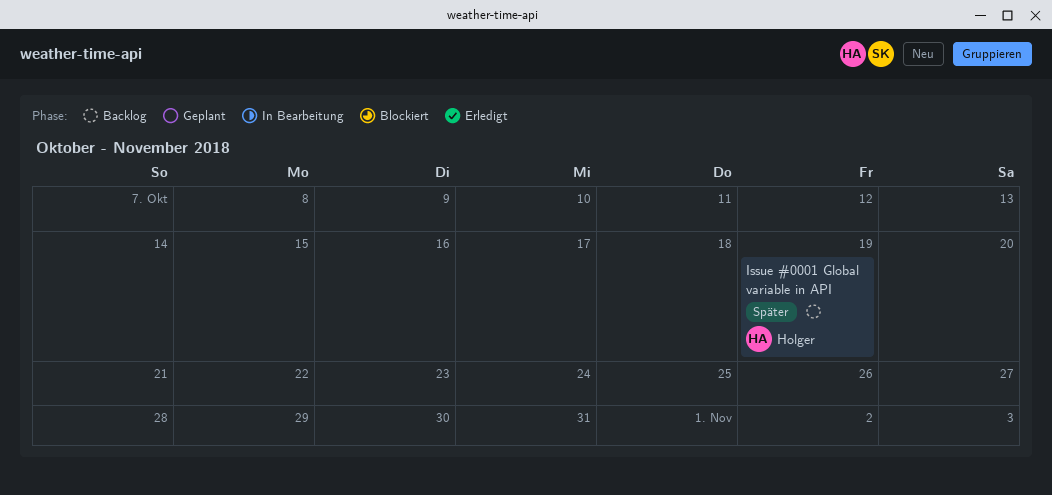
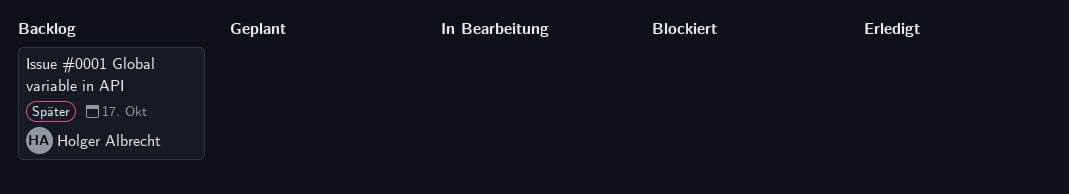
Issue #0001 Global variable in API, due: Oct 19 -> Oct 17

